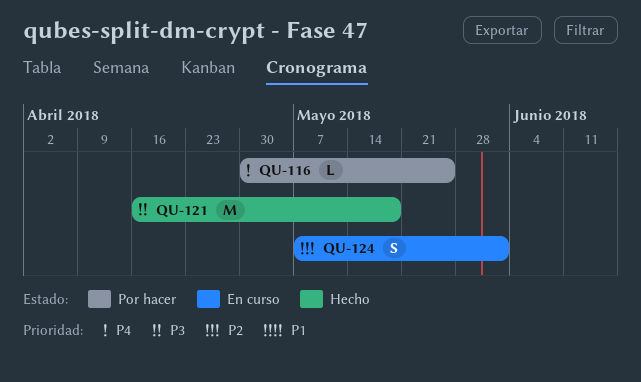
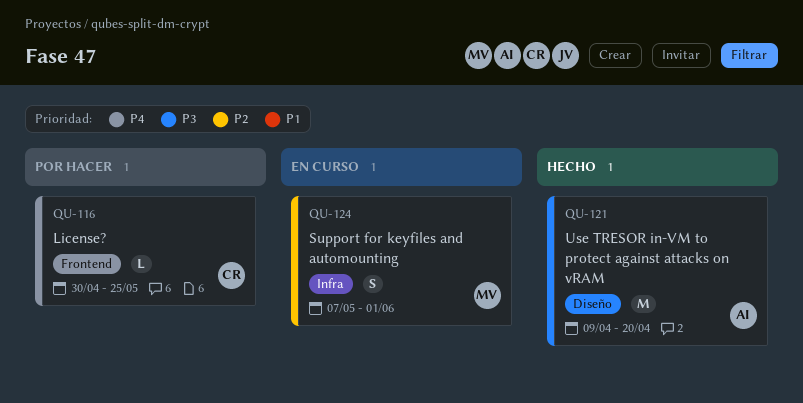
QU-121, start: Apr 16 -> Apr 9
QU-121, due: May 18 -> Apr 20

